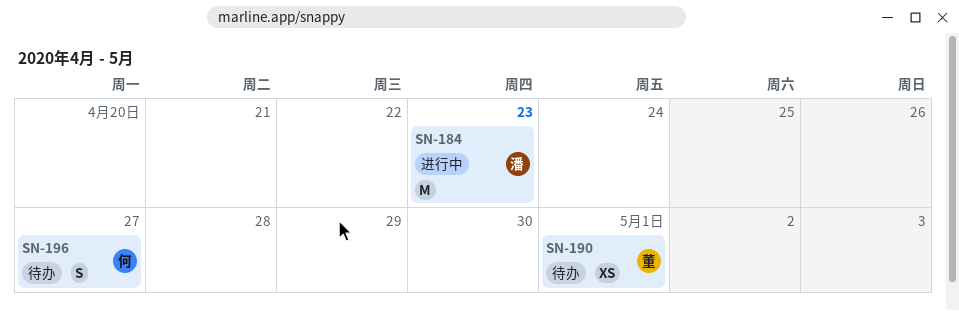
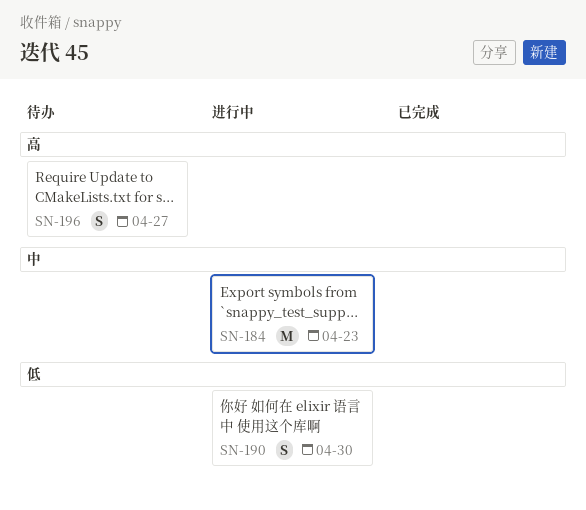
SN-190, status: 待办 -> 进行中
SN-190, estimate: XS -> S
SN-190, due: May 1 -> Apr 30

